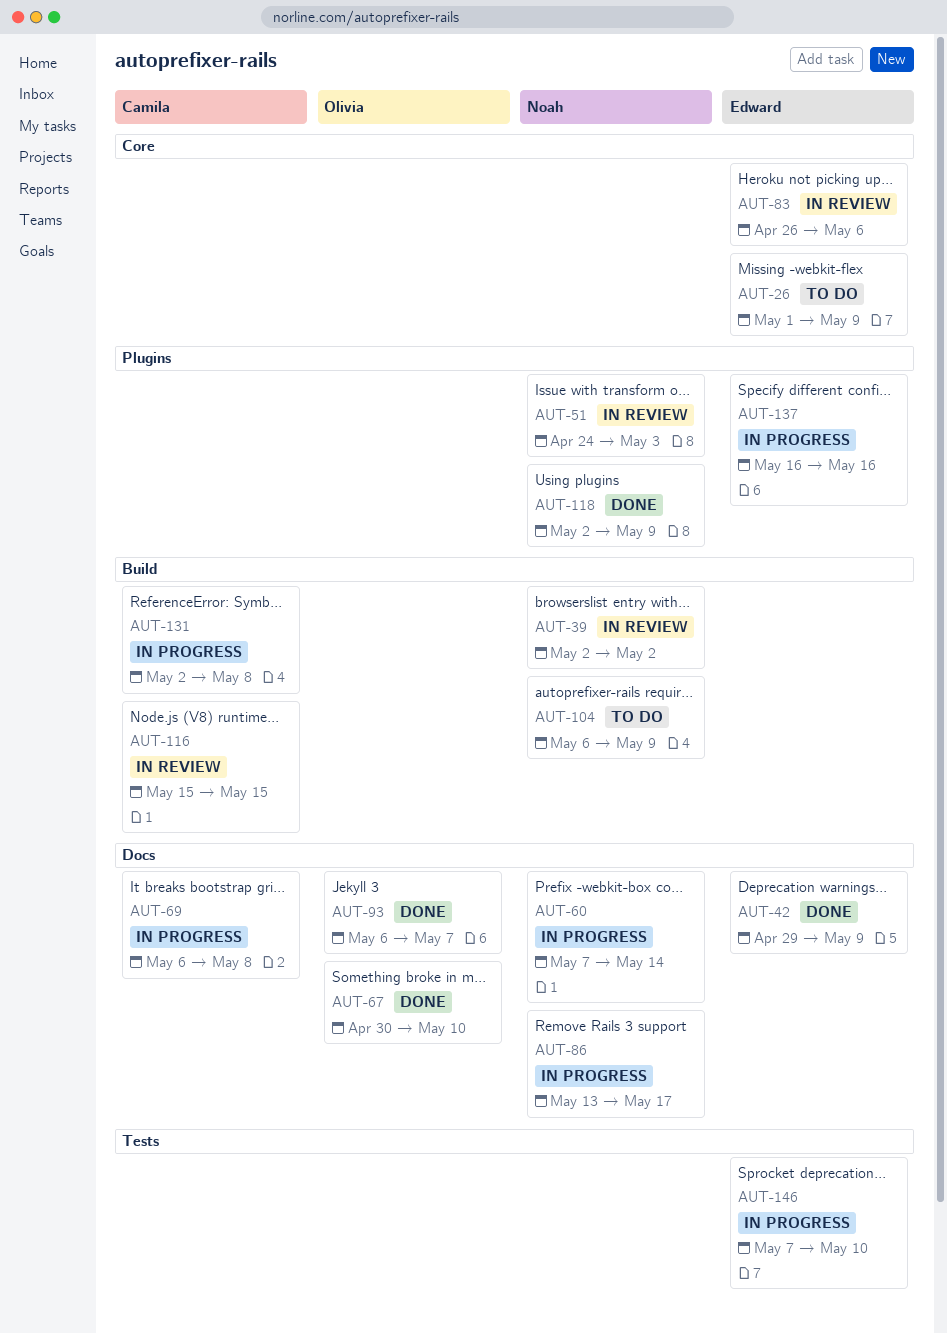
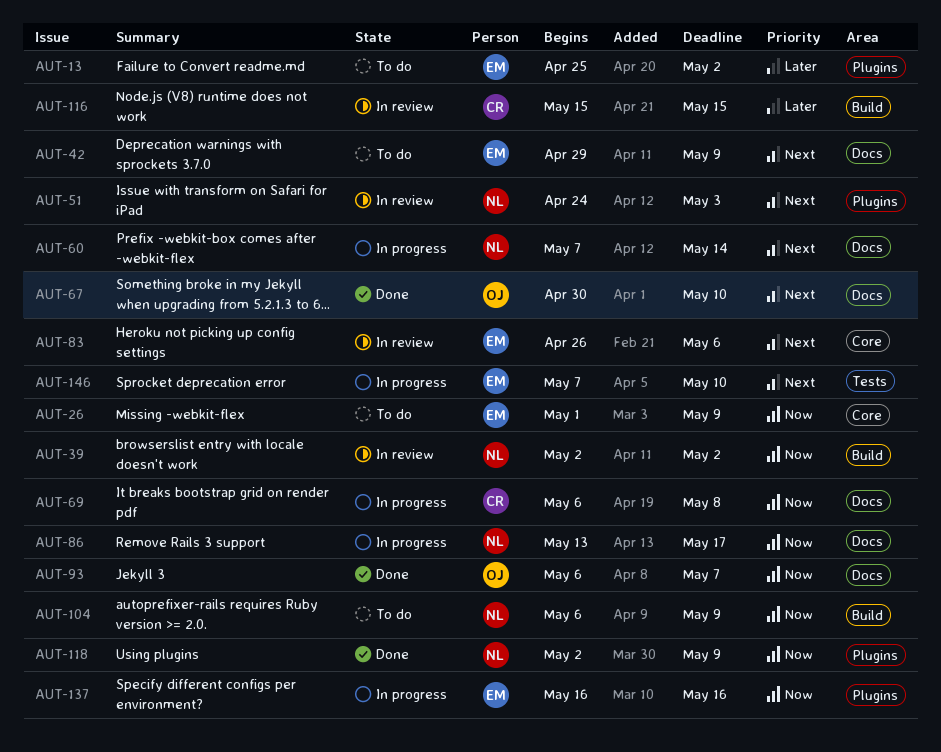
AUT-13: none -> present
AUT-42, status: Done -> To do
AUT-131: present -> none

